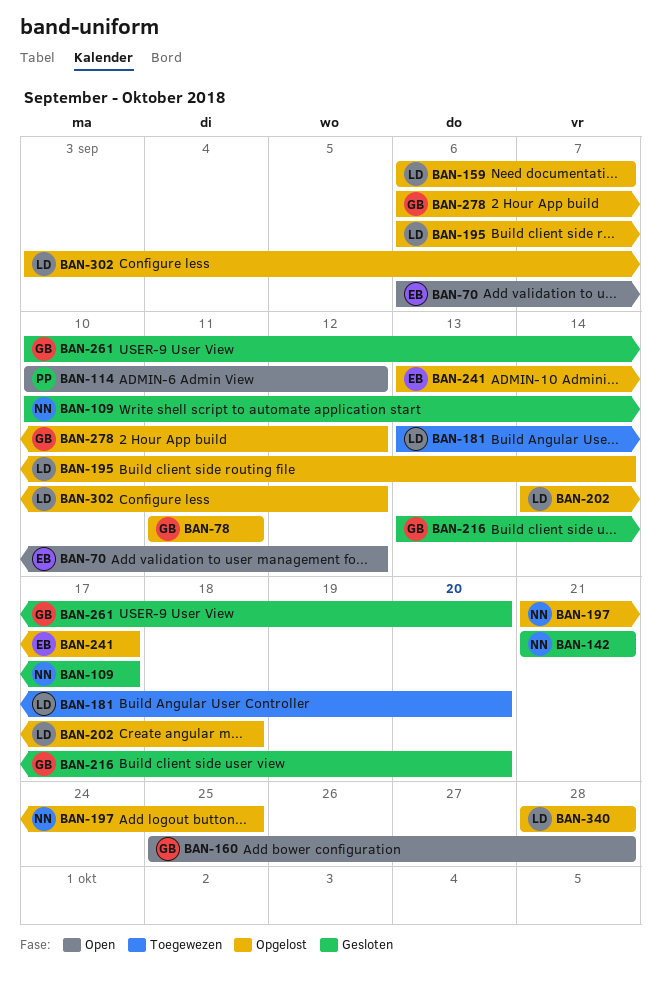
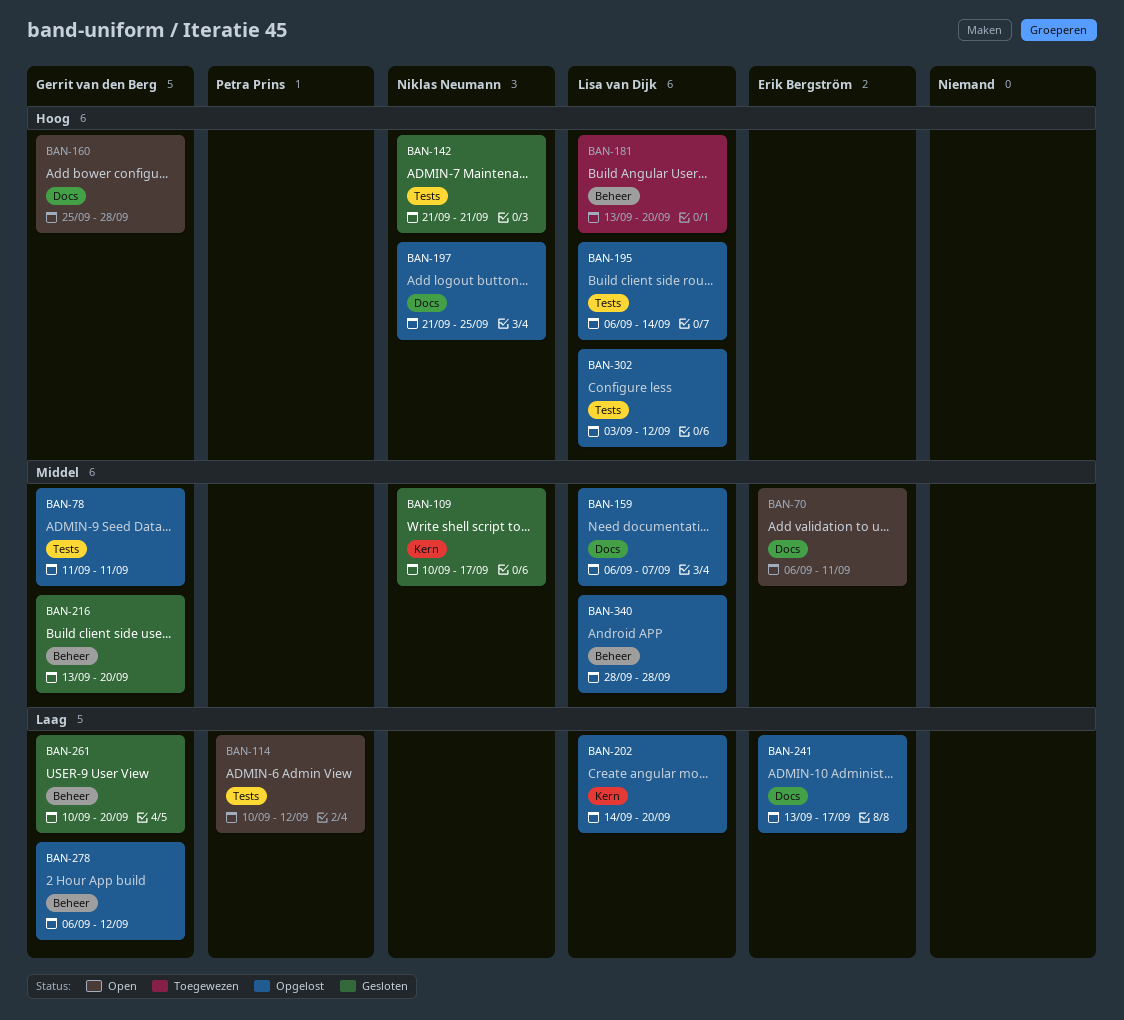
BAN-70, due: Sep 12 -> Sep 11
BAN-202, due: Sep 18 -> Sep 20

